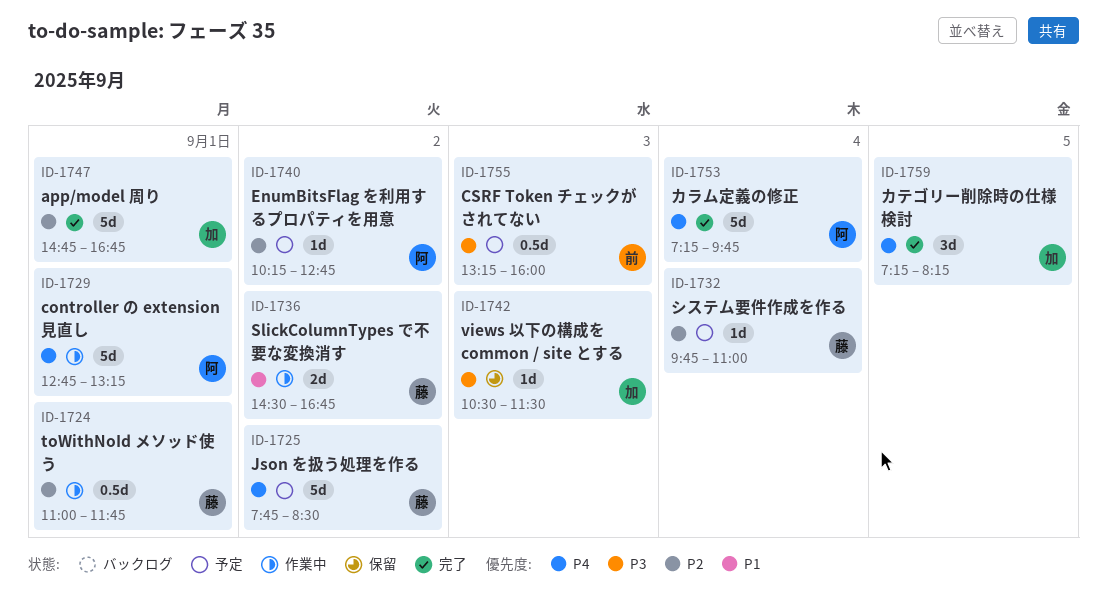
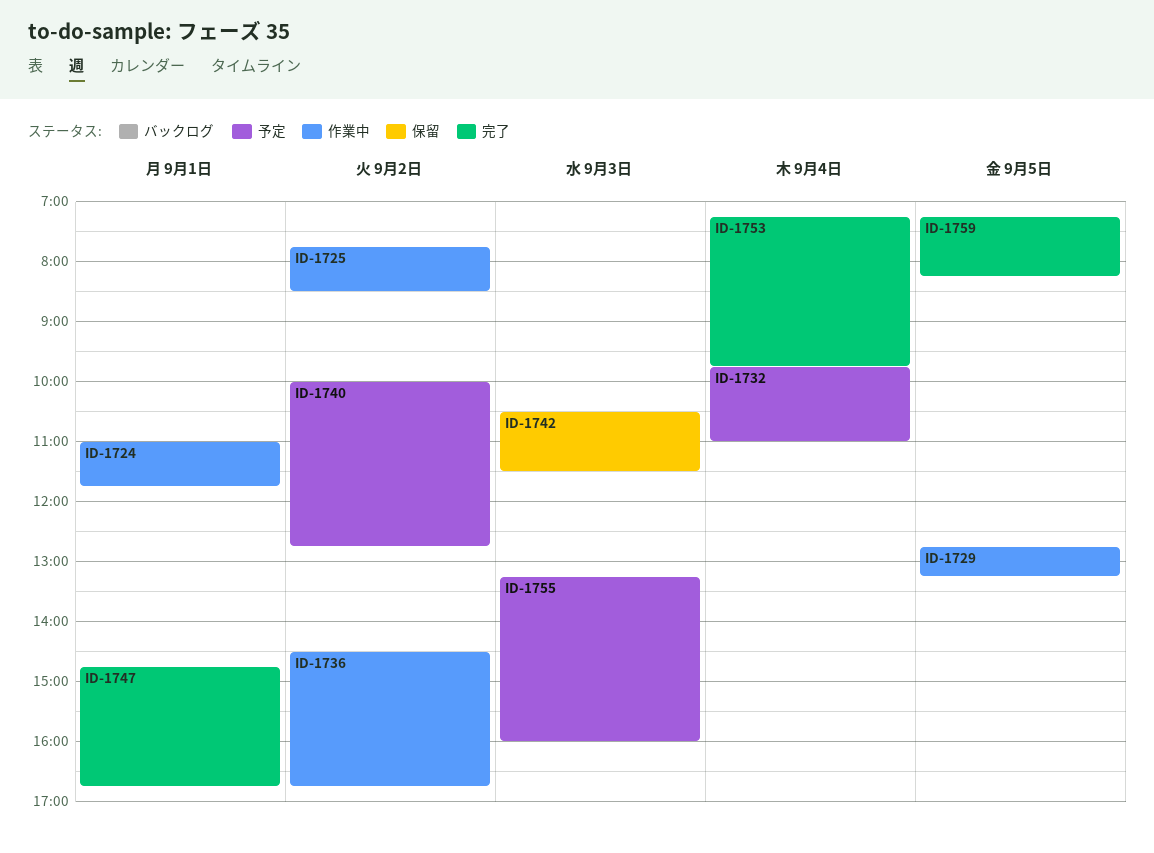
ID-1725, status: 予定 -> 作業中
ID-1729, day: Sep 1 -> Sep 5
ID-1740, begins: 10:15 -> 10:00

